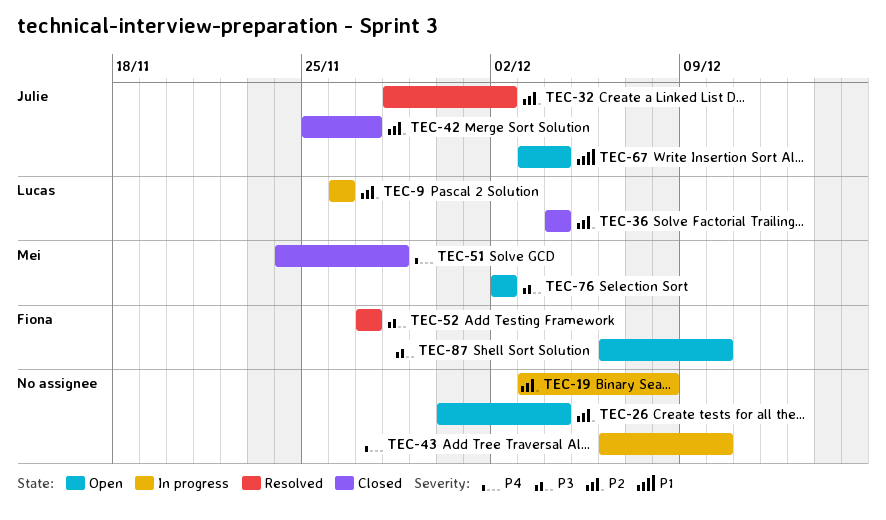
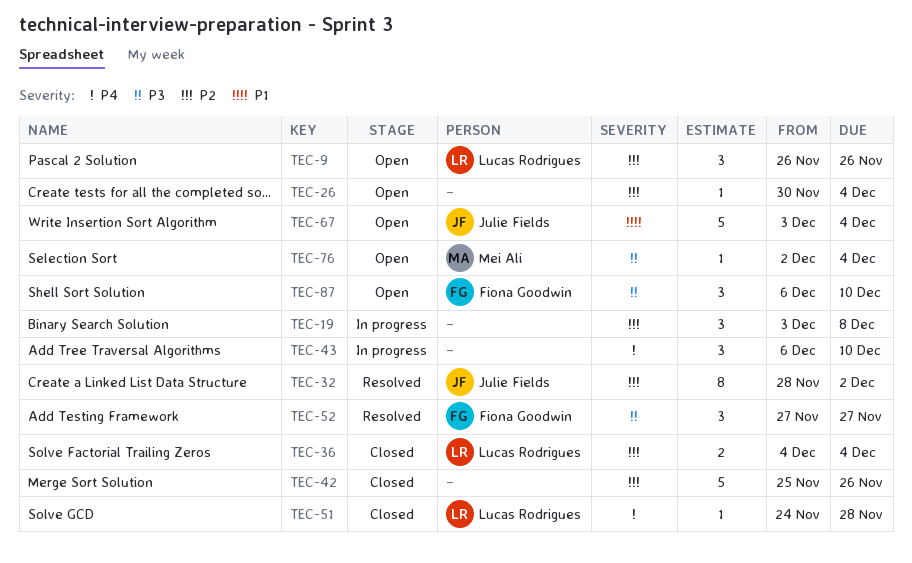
TEC-9, status: In progress -> Open
TEC-42, owner: Julie Fields -> none
TEC-42, due: Nov 27 -> Nov 26
TEC-51, owner: Mei Ali -> Lucas Rodrigues
TEC-76, due: Dec 2 -> Dec 4

